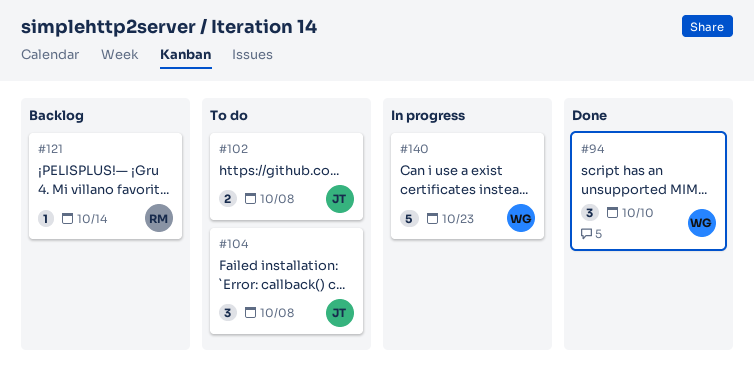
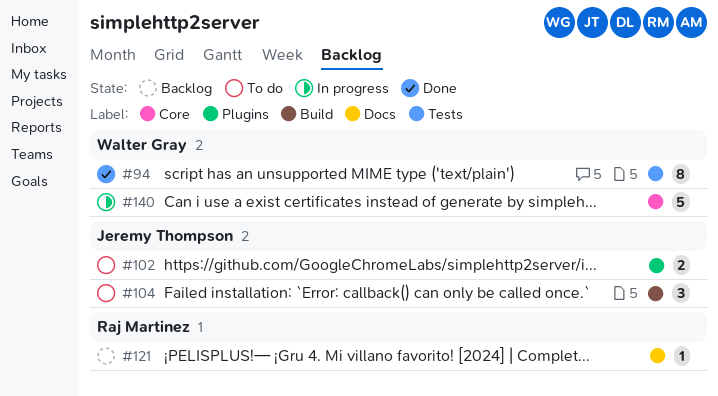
#94, estimate: 3 -> 8

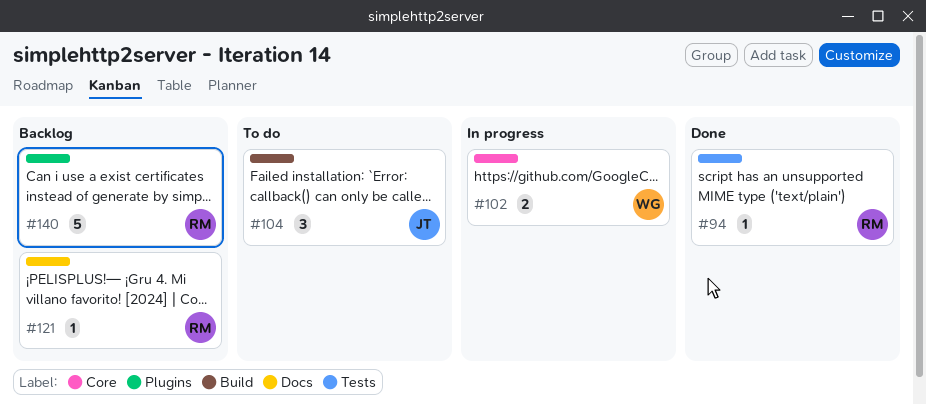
#94, owner: Walter Gray -> Raj Martinez
#94, estimate: 8 -> 1
#102, status: To do -> In progress
#102, owner: Jeremy Thompson -> Walter Gray
#102, label: Plugins -> Core
#140, status: In progress -> Backlog
#140, owner: Walter Gray -> Raj Martinez
#140, label: Core -> Plugins

